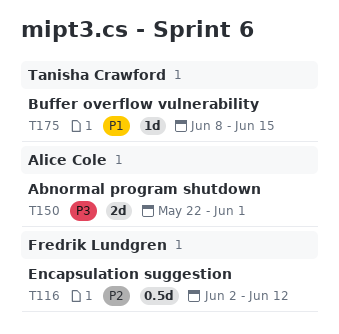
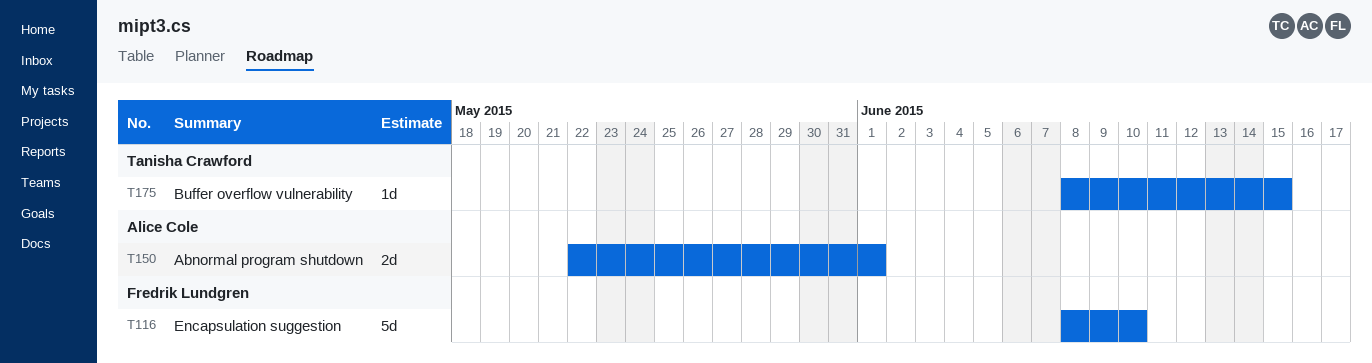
T116, estimate: 0.5d -> 5d
T116, start: Jun 2 -> Jun 8
T116, due: Jun 12 -> Jun 10

